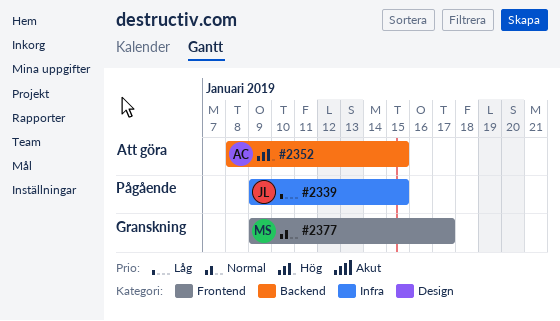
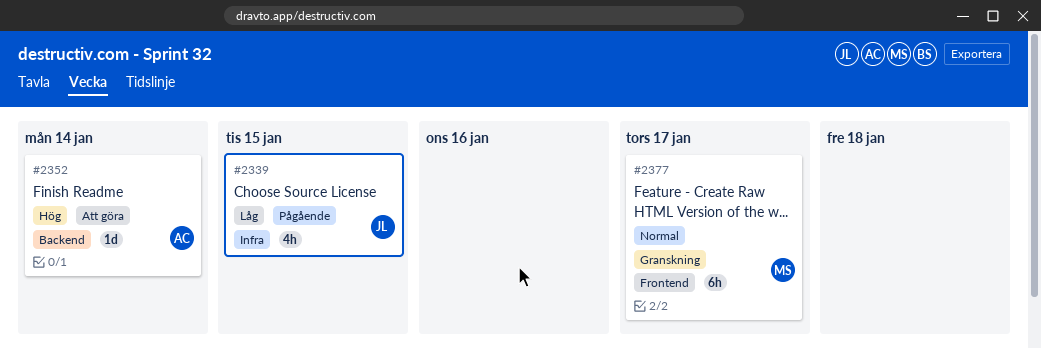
#2352, due: Jan 15 -> Jan 14

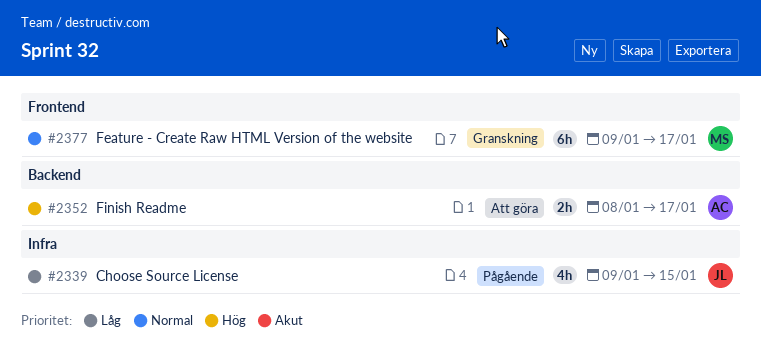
#2352, estimate: 1d -> 2h
#2352, due: Jan 14 -> Jan 17

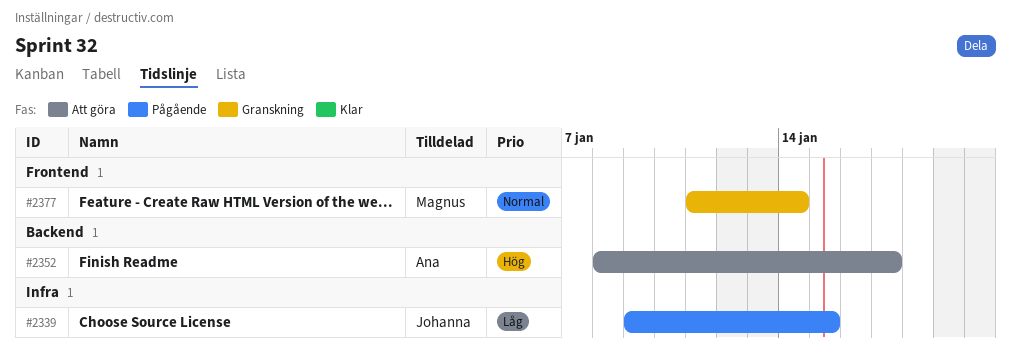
#2377, start: Jan 9 -> Jan 11
#2377, due: Jan 17 -> Jan 14

